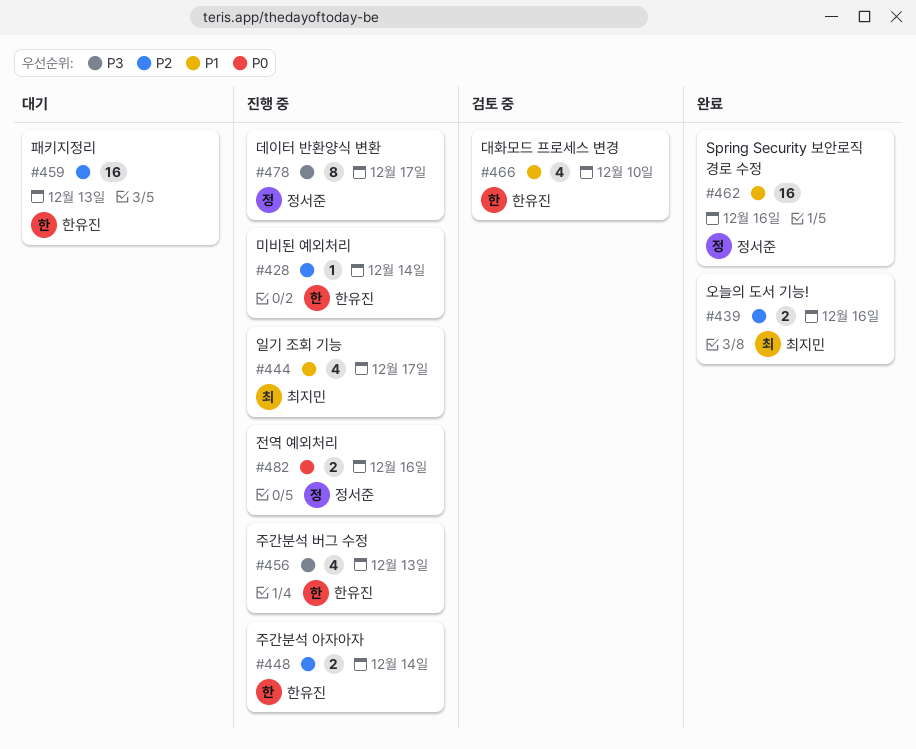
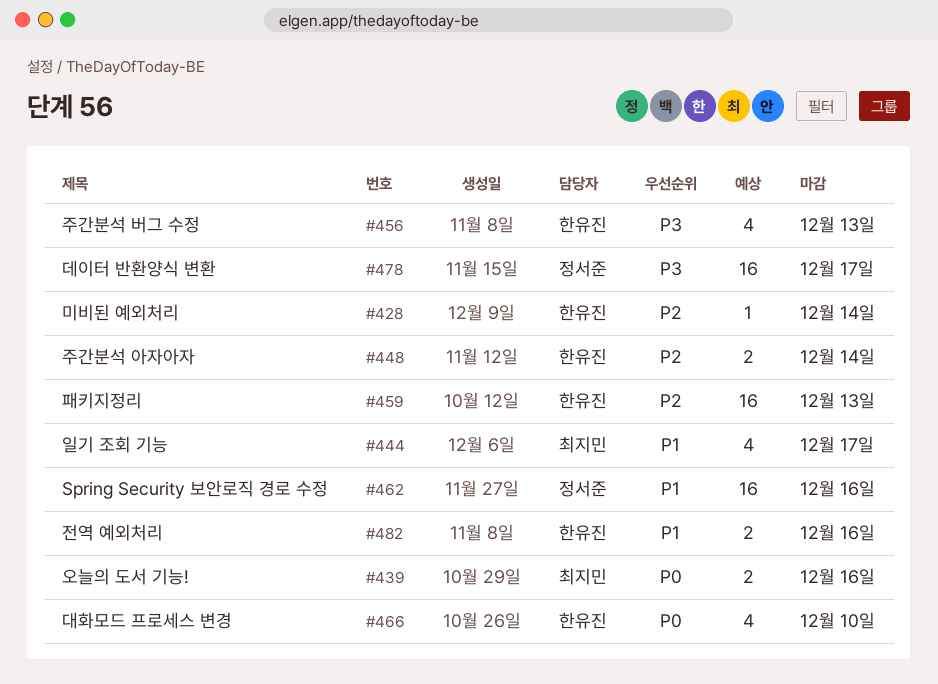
#439, priority: P2 -> P0
#466, priority: P1 -> P0
#478, estimate: 8 -> 16
#482, owner: 정서준 -> 한유진
#482, priority: P0 -> P1

